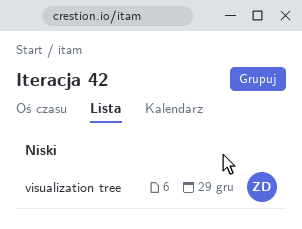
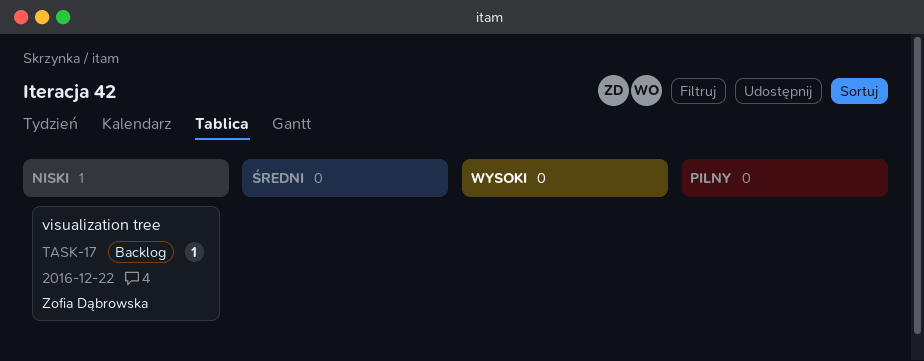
visualization tree, due: Dec 29 -> Dec 22

